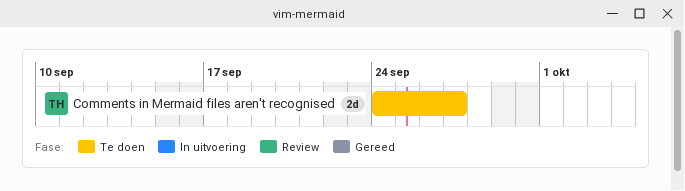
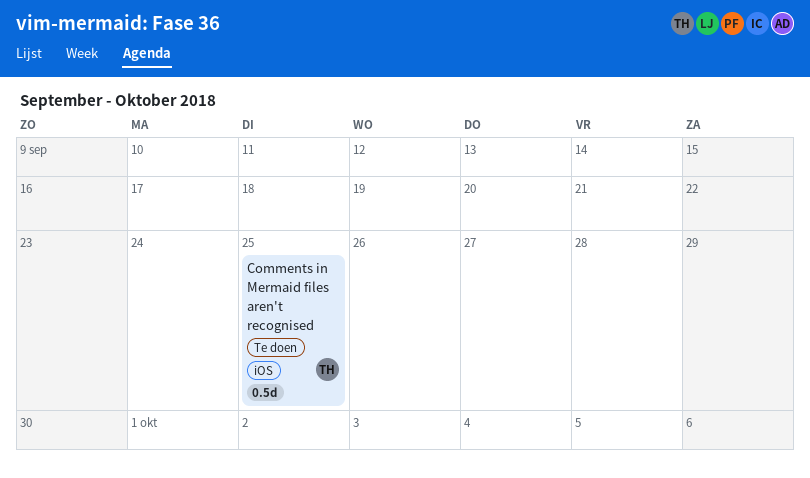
Comments in Mermaid files aren't recognised, estimate: 2d -> 0.5d
Comments in Mermaid files aren't recognised, due: Sep 27 -> Sep 25

